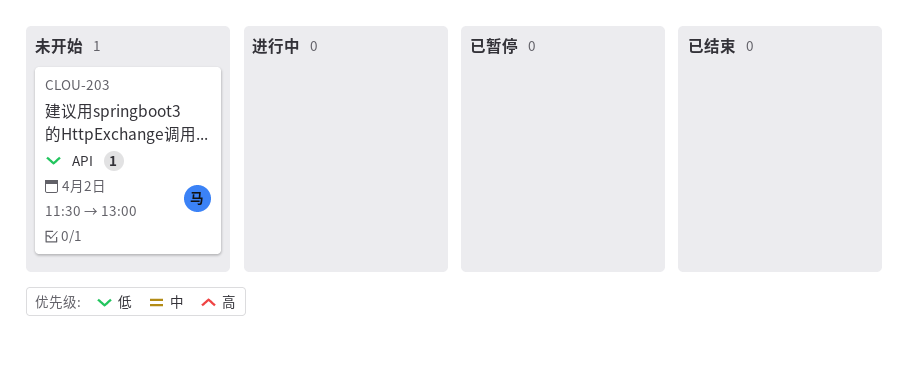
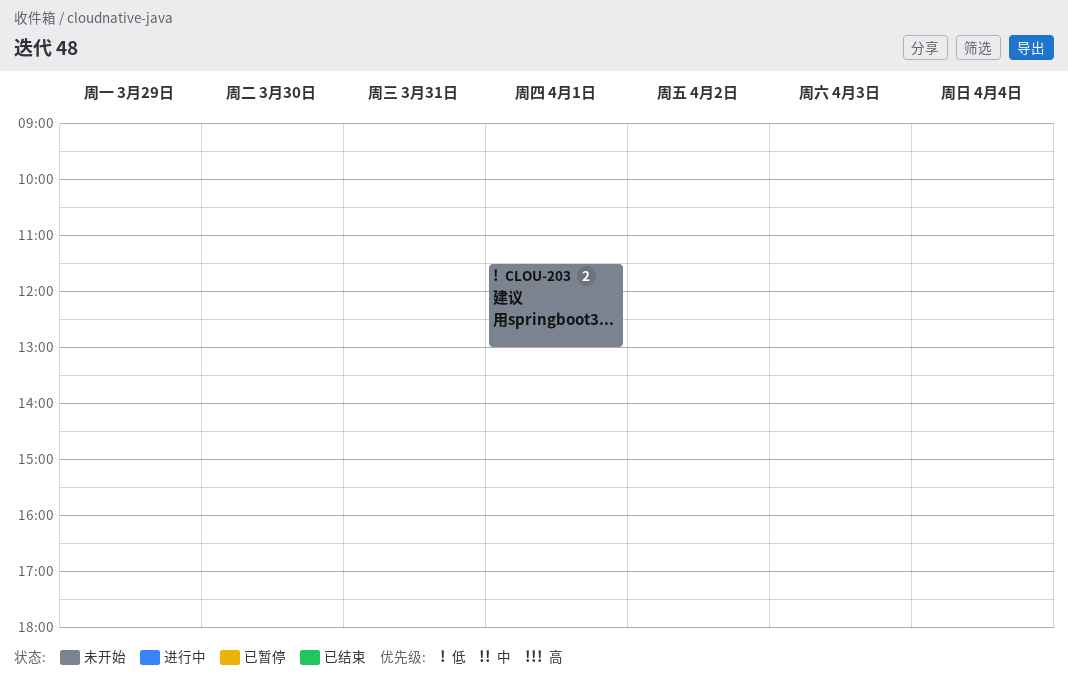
CLOU-203, estimate: 1 -> 2
CLOU-203, day: Apr 2 -> Apr 1

